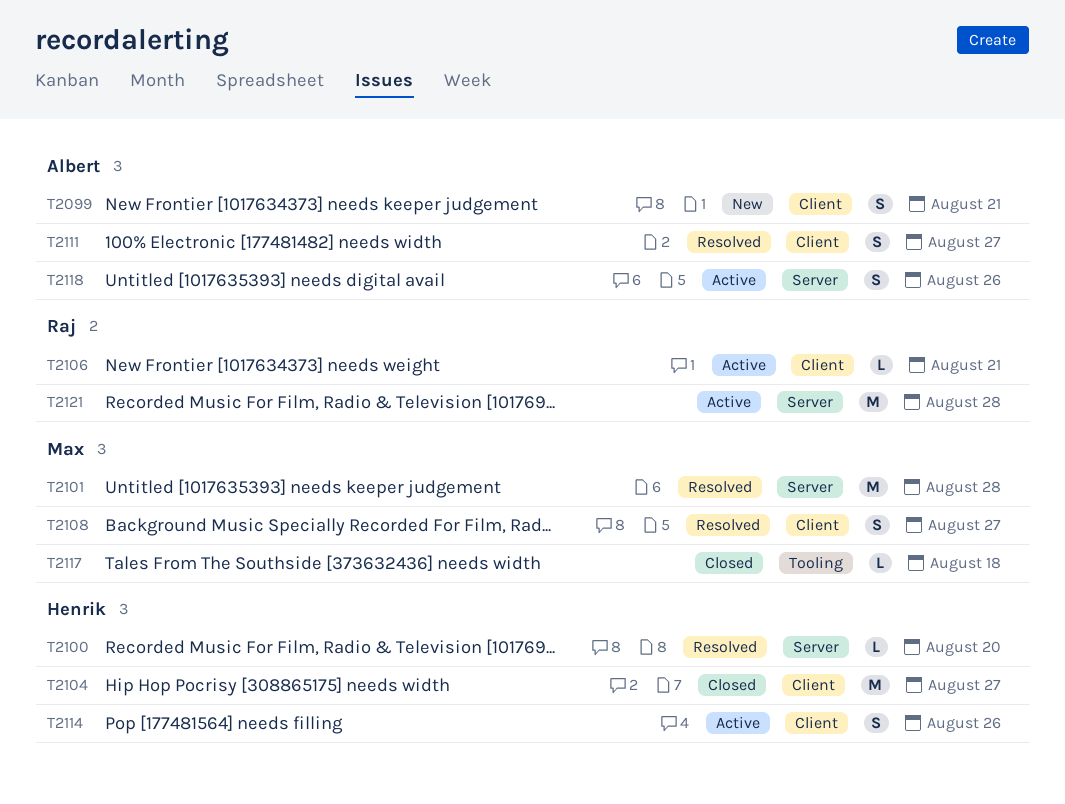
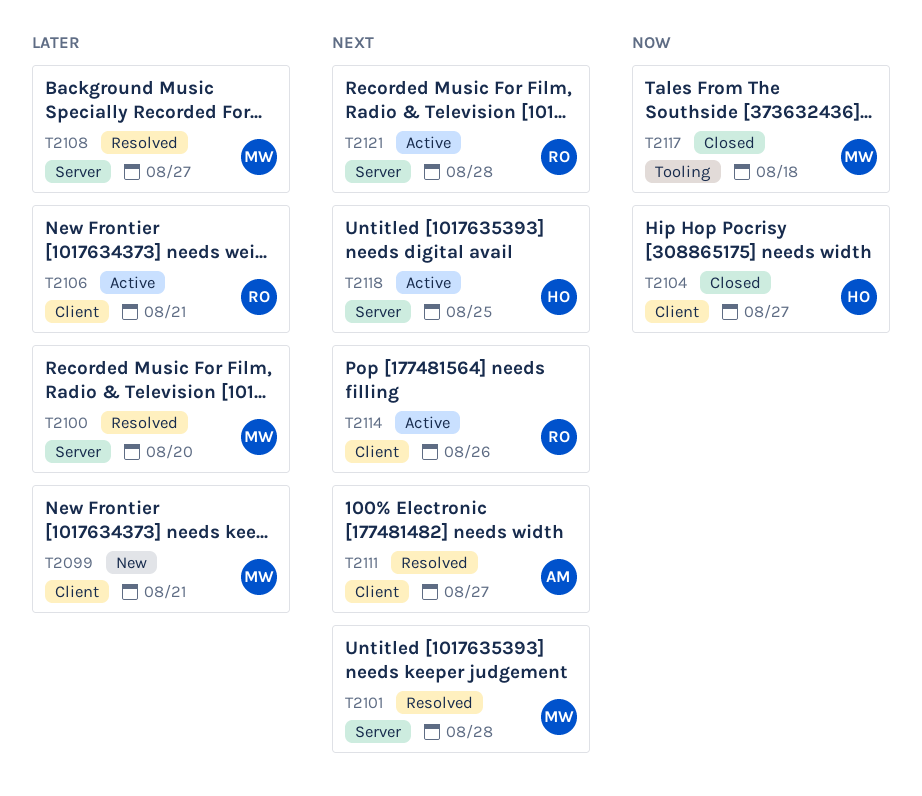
T2099, owner: Albert -> Max
T2100, owner: Henrik -> Max
T2108, label: Client -> Server
T2114, owner: Henrik -> Raj
T2118, owner: Albert -> Henrik
T2118, due: Aug 26 -> Aug 25

